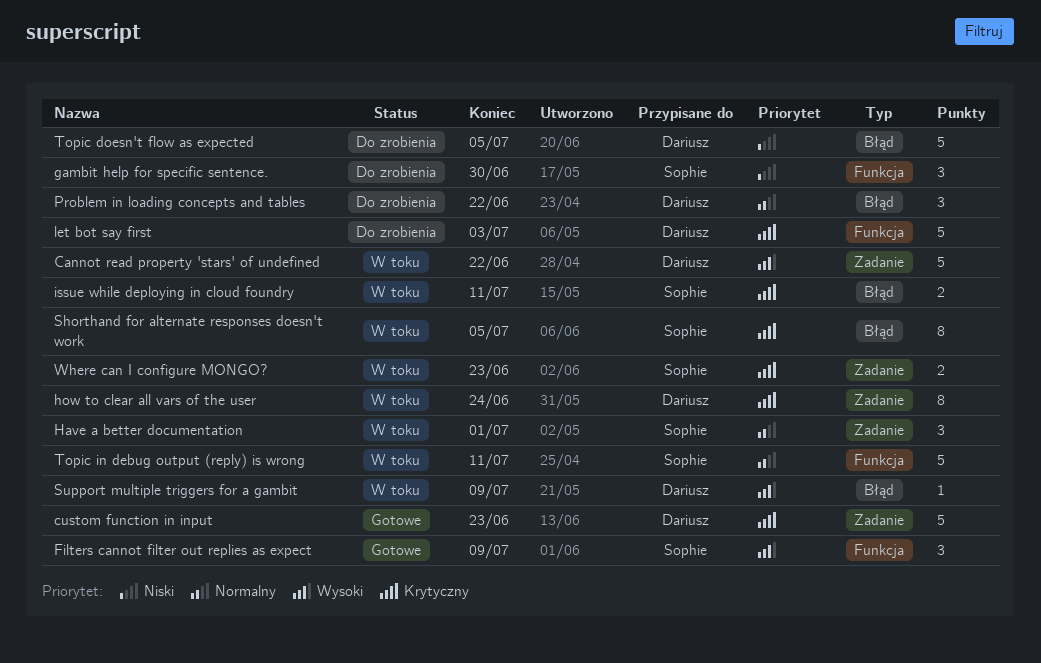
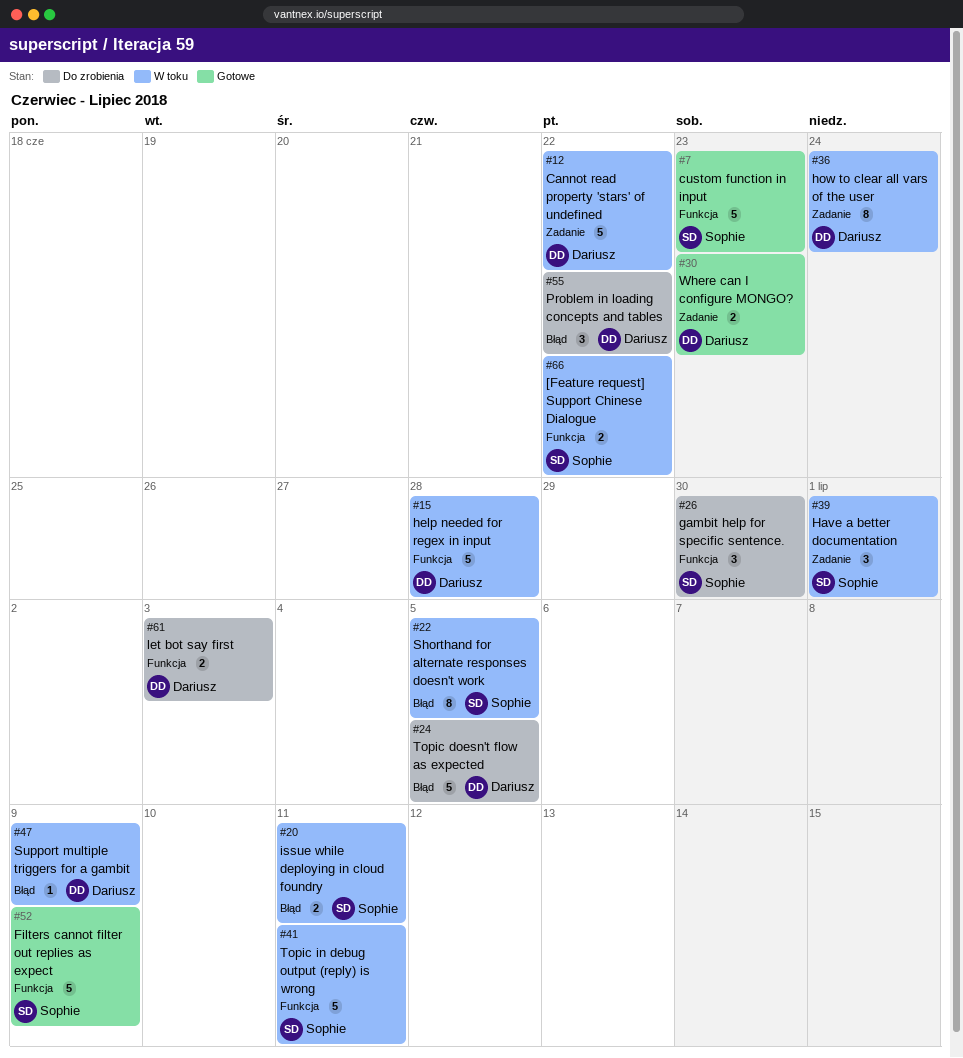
[Feature request] Support Chinese Dialogue: none -> present
custom function in input, owner: Dariusz -> Sophie
custom function in input, label: Zadanie -> Funkcja
Filters cannot filter out replies as expect, estimate: 3 -> 5
help needed for regex in input: none -> present
let bot say first, estimate: 5 -> 2
Where can I configure MONGO?, status: W toku -> Gotowe
Where can I configure MONGO?, owner: Sophie -> Dariusz

